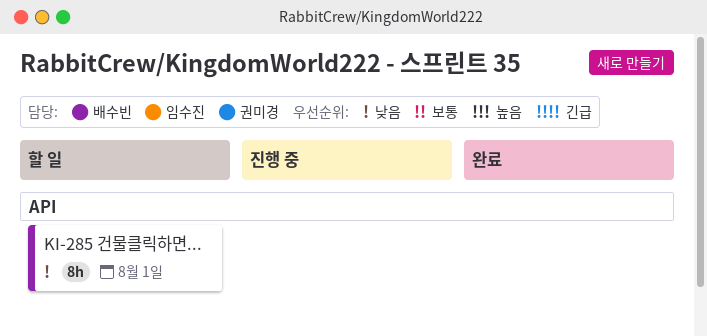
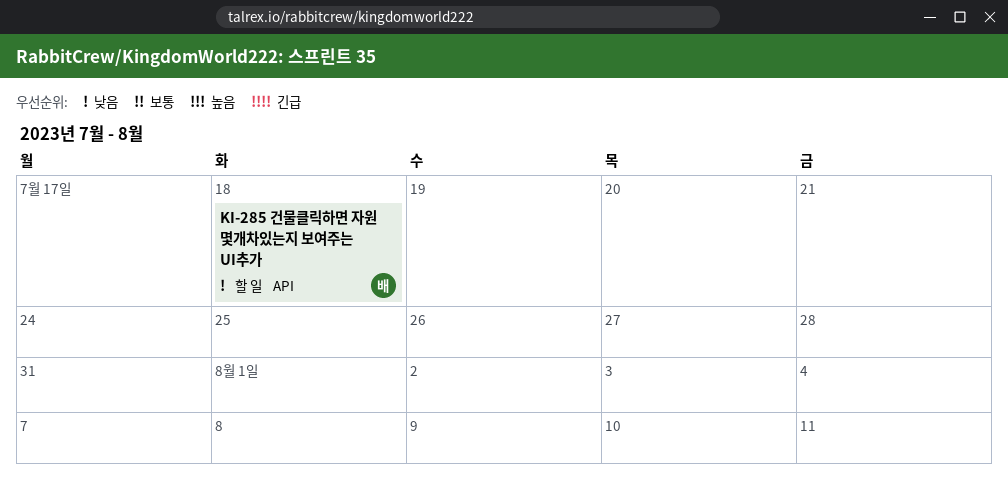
KI-285, due: Aug 1 -> Jul 18

